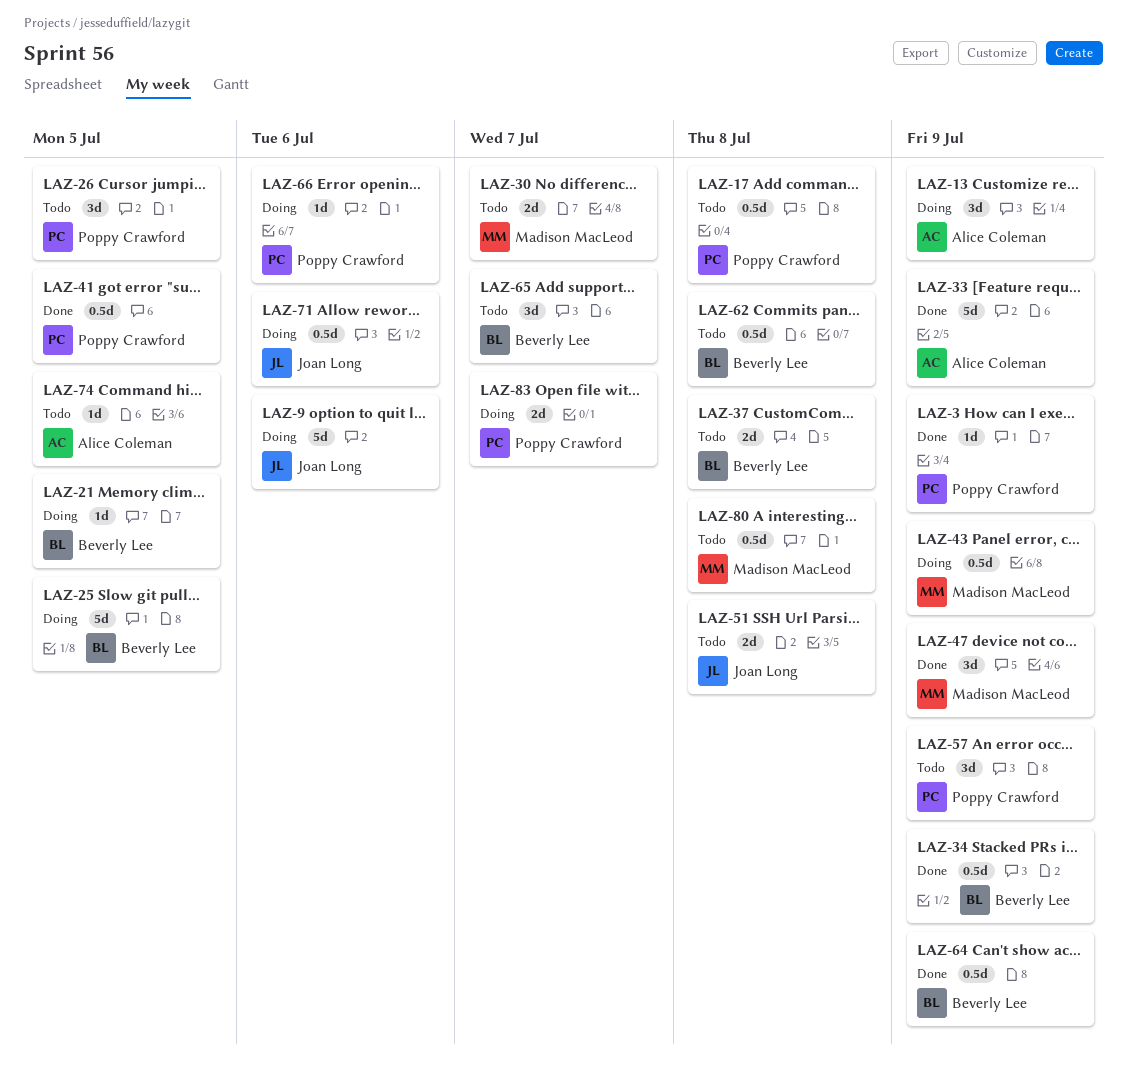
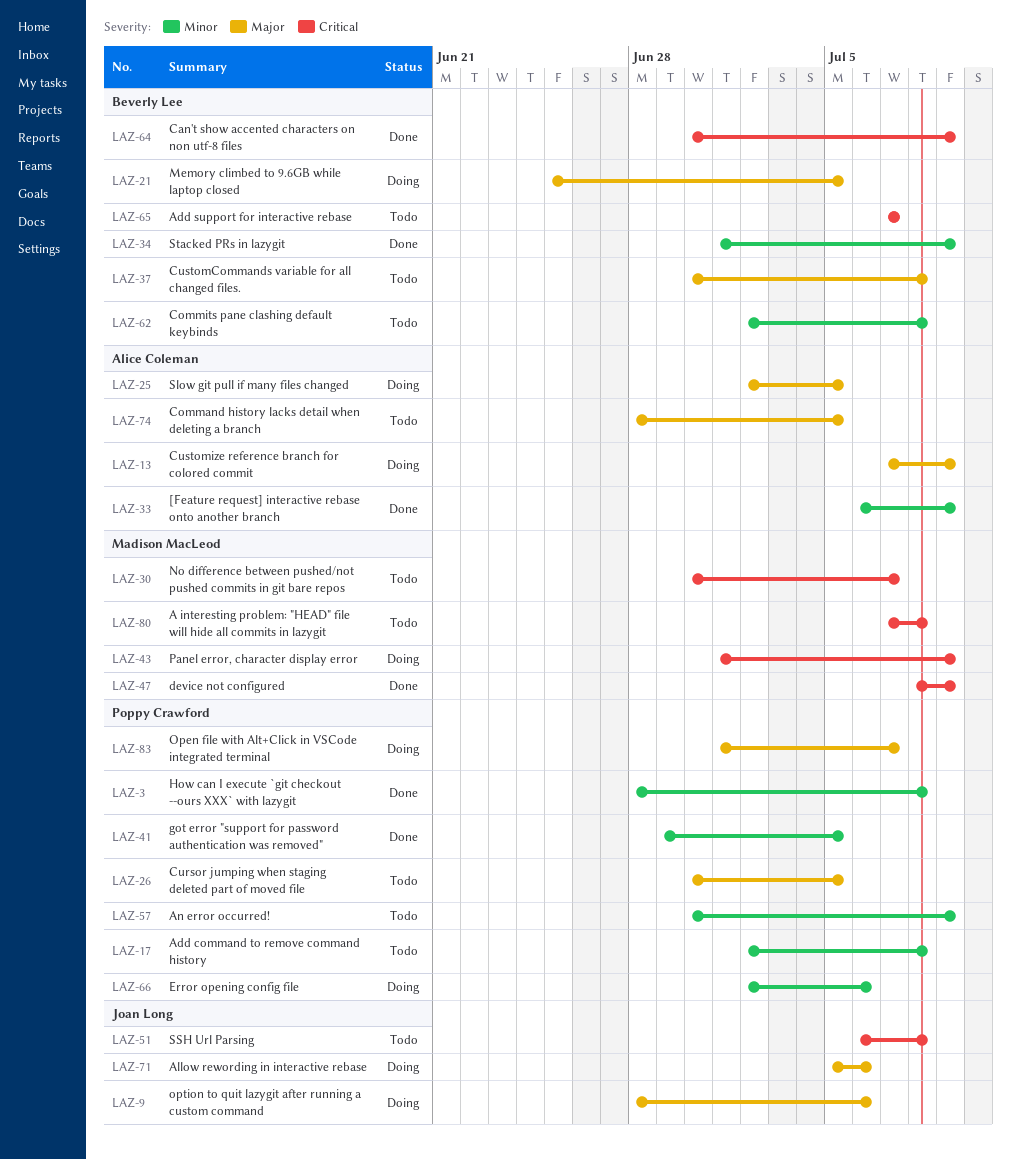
LAZ-3, due: Jul 9 -> Jul 8
LAZ-25, owner: Beverly Lee -> Alice Coleman

